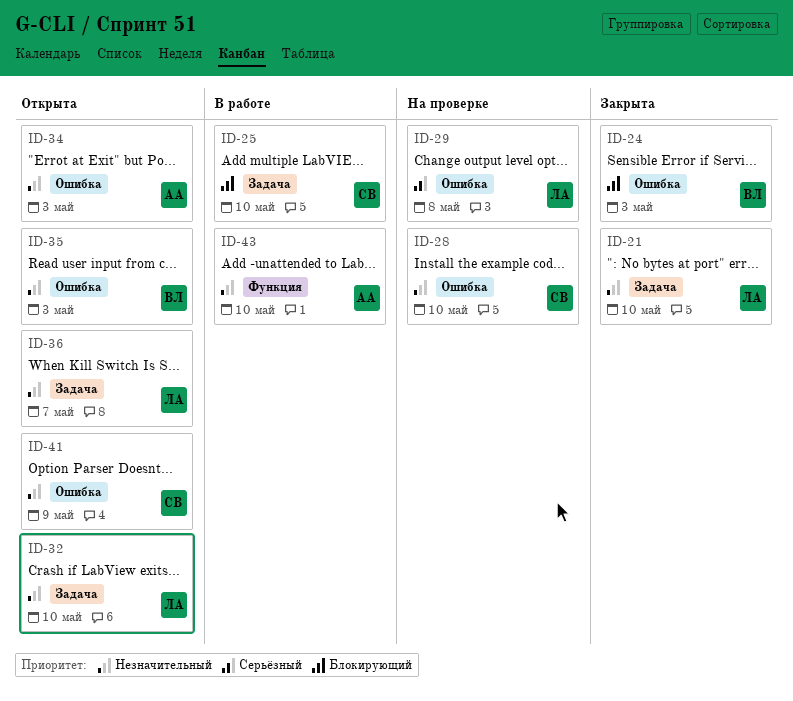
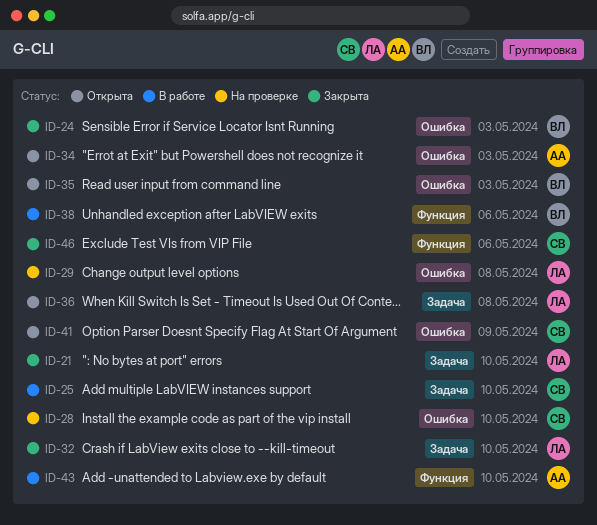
ID-32, status: Открыта -> Закрыта
ID-36, due: May 7 -> May 8
ID-38: none -> present
ID-46: none -> present

